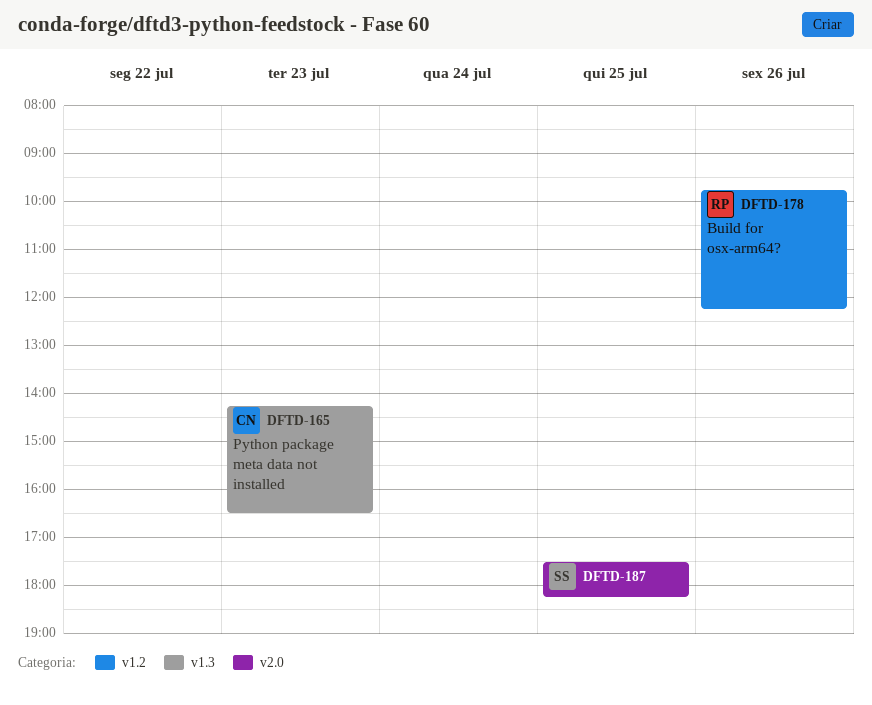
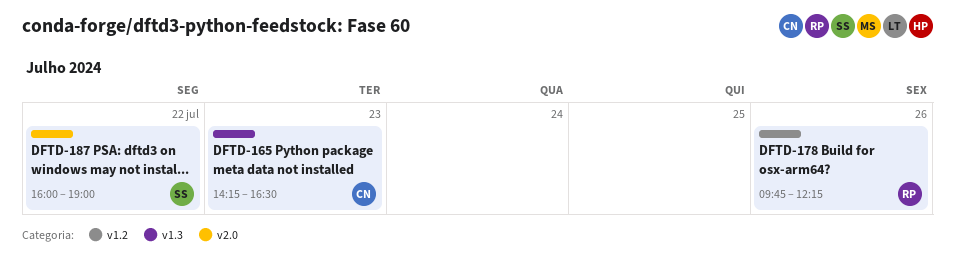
DFTD-187, day: Jul 25 -> Jul 22
DFTD-187, begins: 17:30 -> 16:00
DFTD-187, ends: 18:15 -> 19:00

